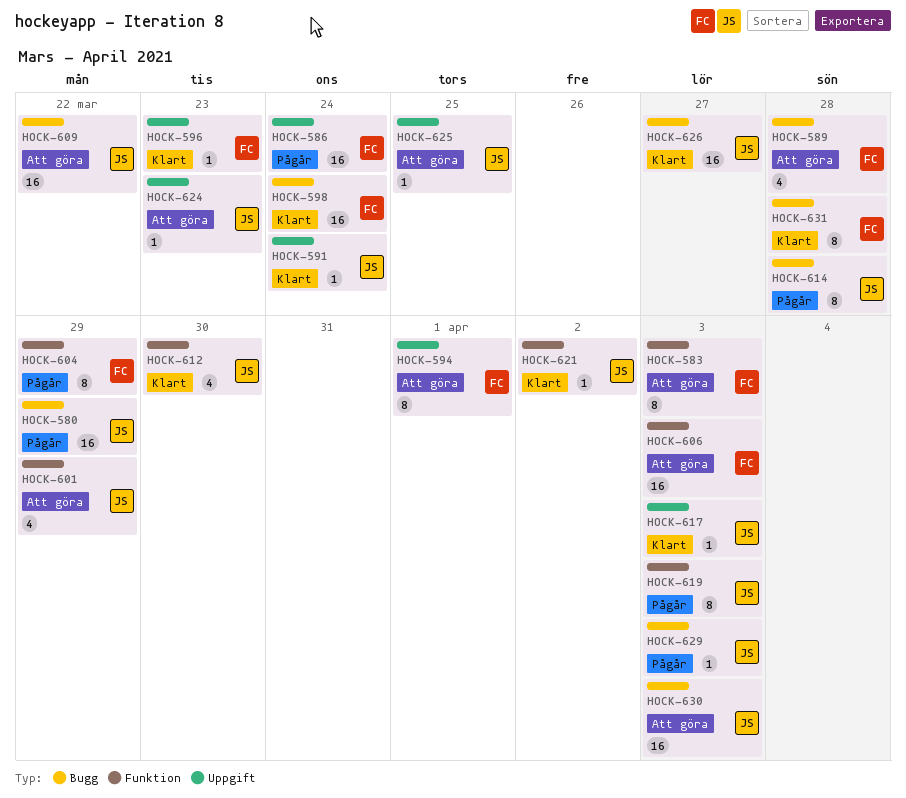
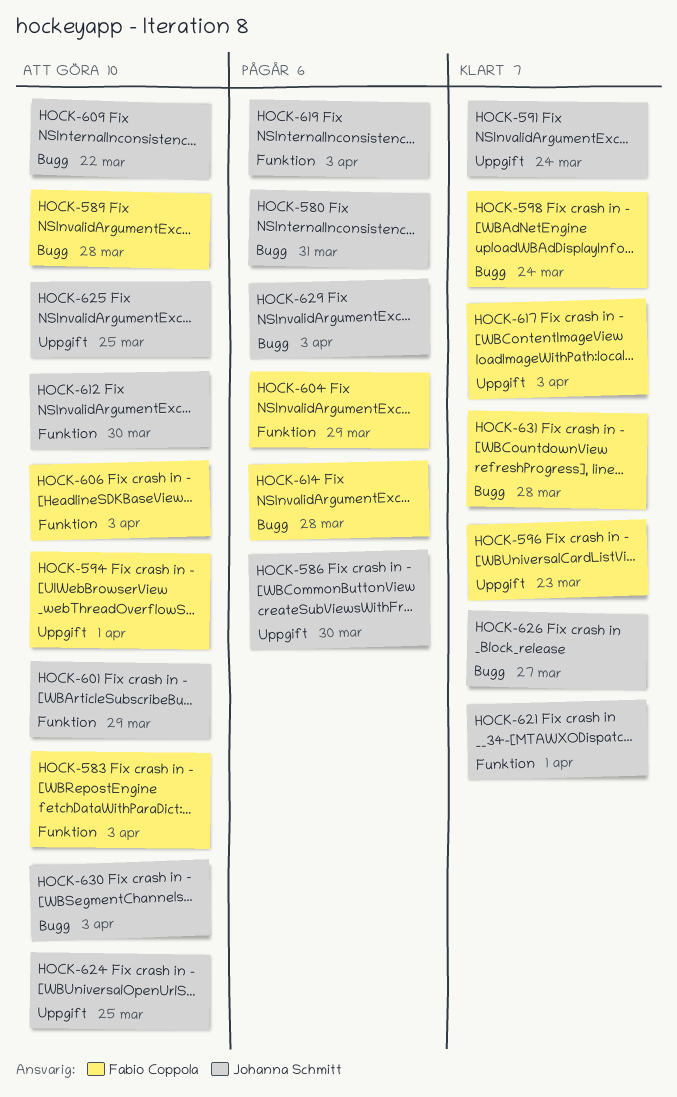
HOCK-580, due: Mar 29 -> Mar 31
HOCK-586, owner: Fabio Coppola -> Johanna Schmitt
HOCK-586, due: Mar 24 -> Mar 30
HOCK-612, status: Klart -> Att göra
HOCK-614, owner: Johanna Schmitt -> Fabio Coppola
HOCK-617, owner: Johanna Schmitt -> Fabio Coppola
HOCK-621, due: Apr 2 -> Apr 1
HOCK-624, due: Mar 23 -> Mar 25

